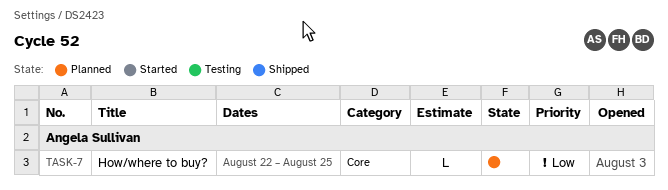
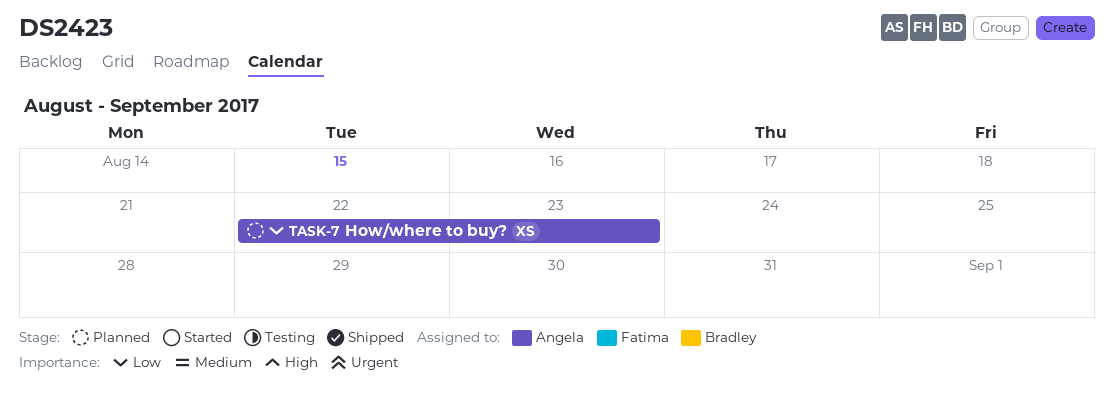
TASK-7, estimate: L -> XS
TASK-7, due: Aug 25 -> Aug 23

